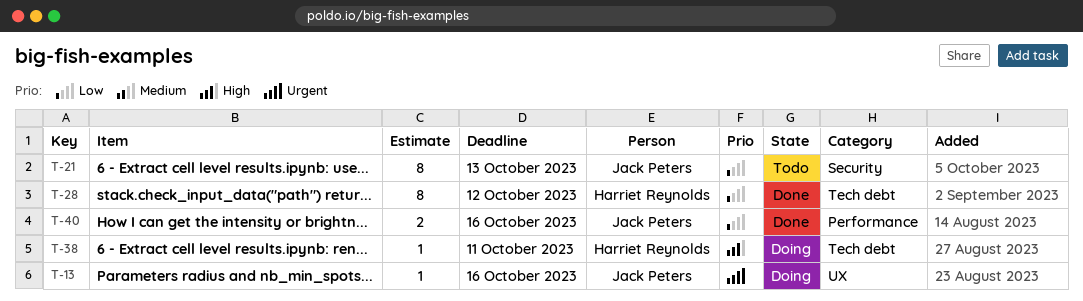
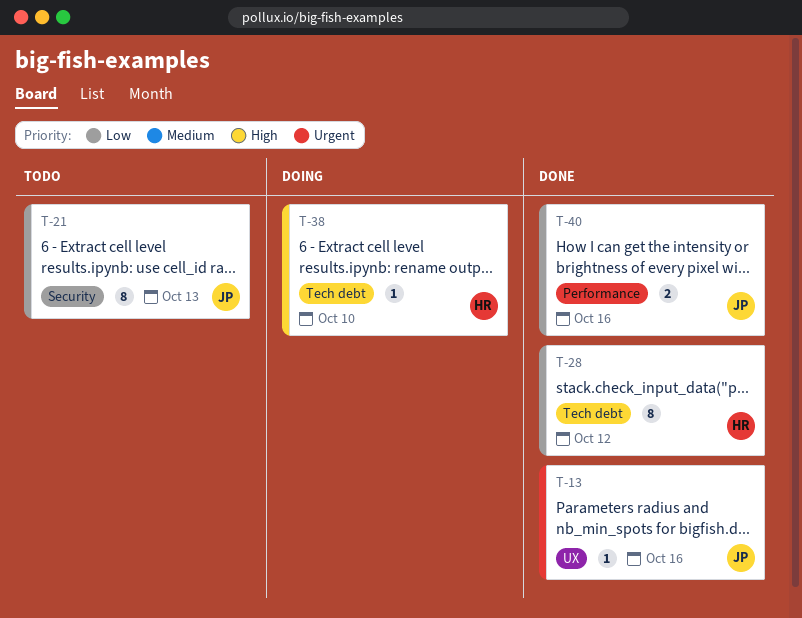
T-13, status: Doing -> Done
T-38, due: Oct 11 -> Oct 10

